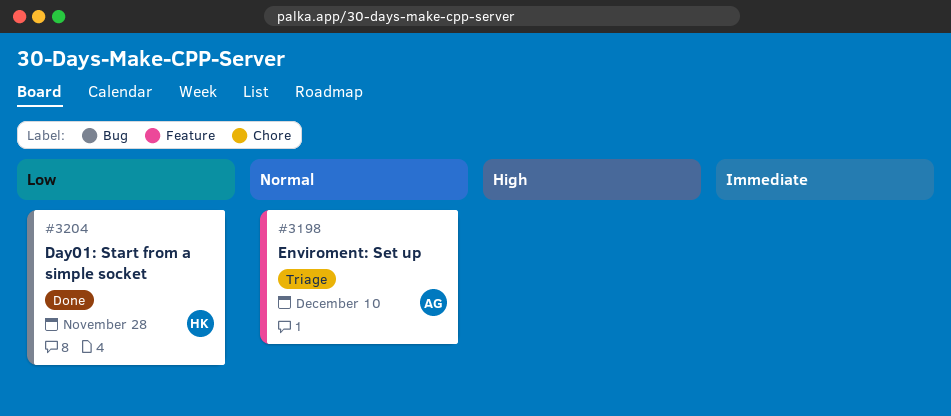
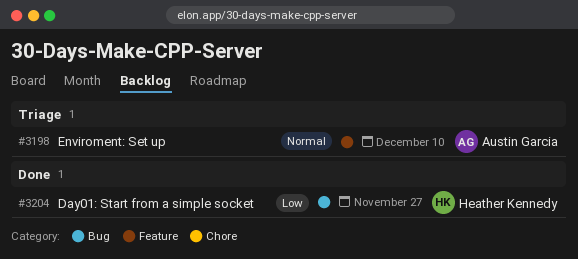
#3204, due: Nov 28 -> Nov 27

